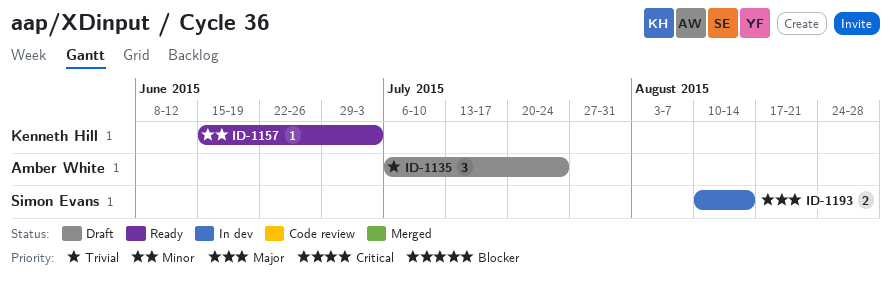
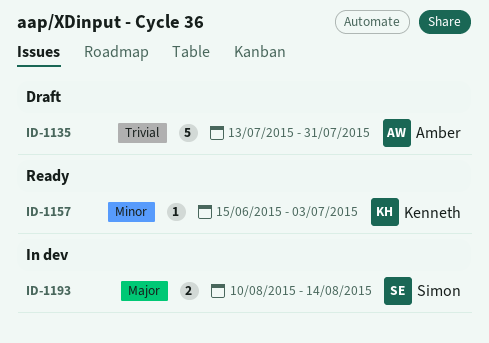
ID-1135, estimate: 3 -> 5
ID-1135, start: Jul 6 -> Jul 13
ID-1135, due: Jul 24 -> Jul 31

